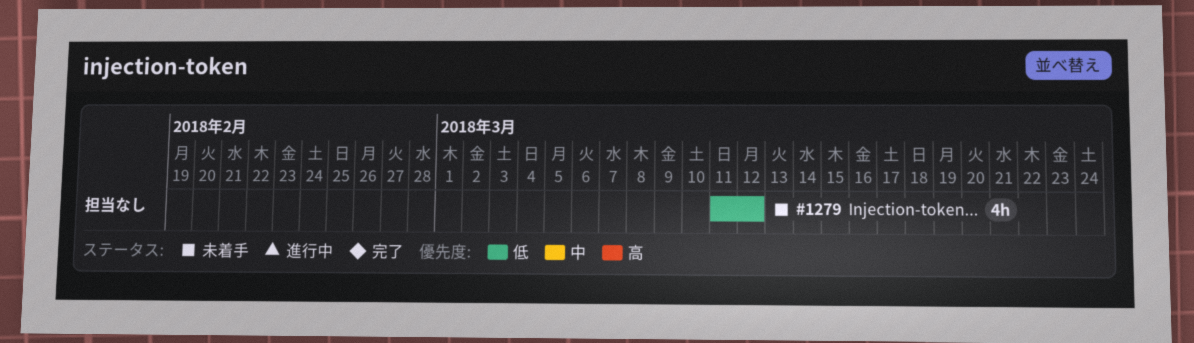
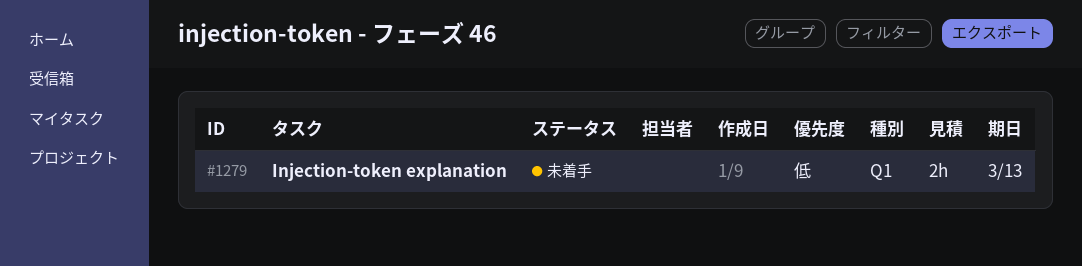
#1279, estimate: 4h -> 2h
#1279, due: Mar 12 -> Mar 13

